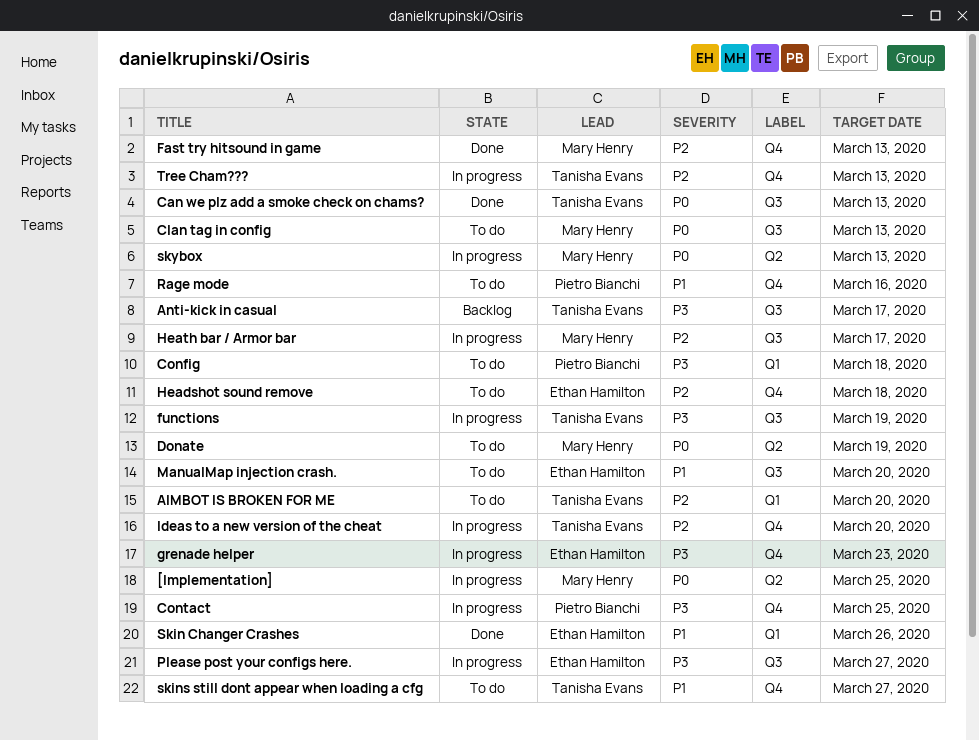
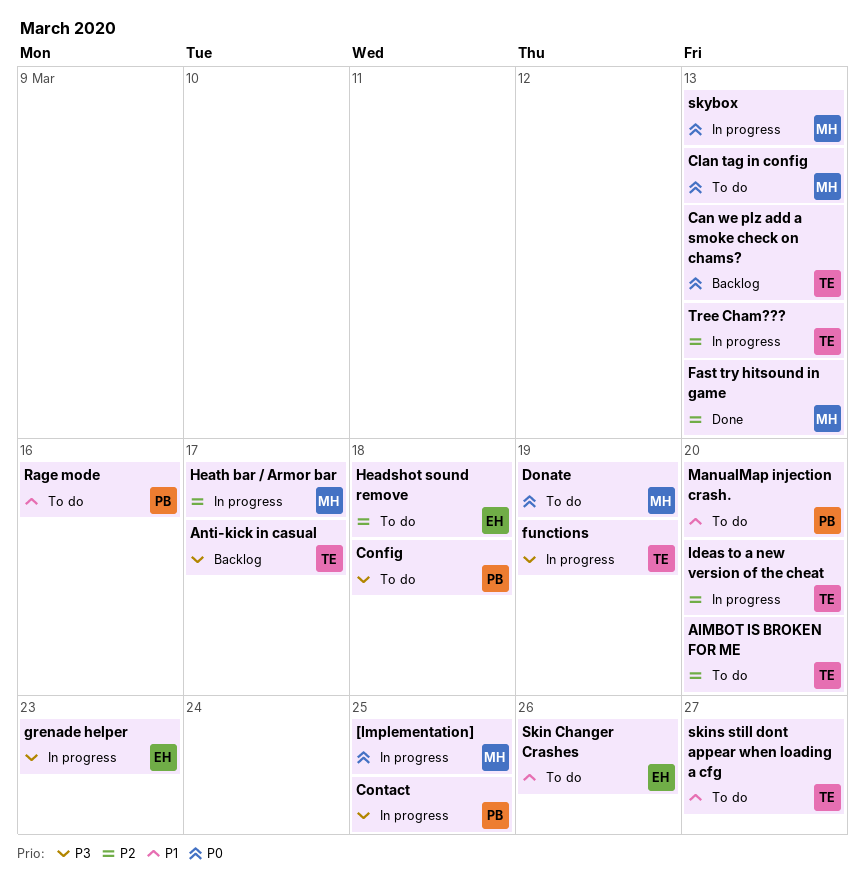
Can we plz add a smoke check on chams?, status: Done -> Backlog
ManualMap injection crash., owner: Ethan Hamilton -> Pietro Bianchi
Please post your configs here.: present -> none
Skin Changer Crashes, status: Done -> To do

